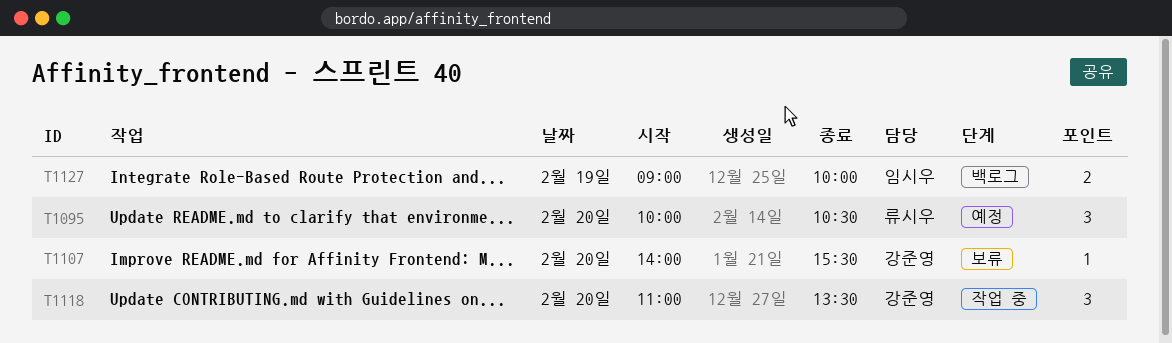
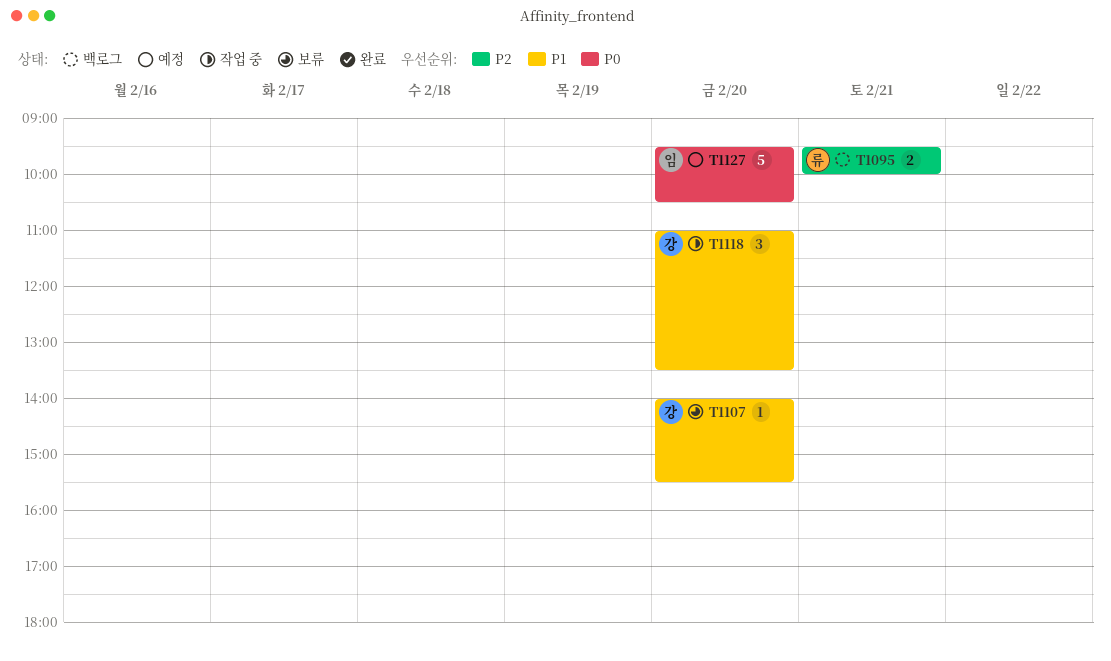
T1095, status: 예정 -> 백로그
T1095, estimate: 3 -> 2
T1095, day: Feb 20 -> Feb 21
T1095, begins: 10:00 -> 09:30
T1095, ends: 10:30 -> 10:00
T1127, status: 백로그 -> 예정
T1127, estimate: 2 -> 5
T1127, day: Feb 19 -> Feb 20
T1127, begins: 09:00 -> 09:30
T1127, ends: 10:00 -> 10:30

